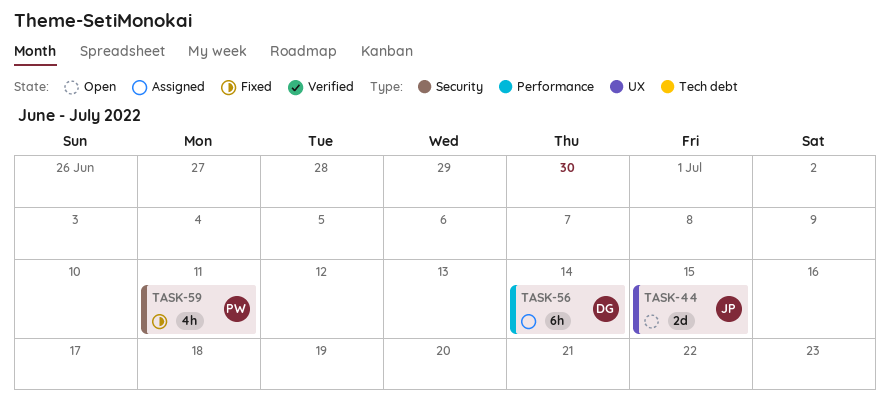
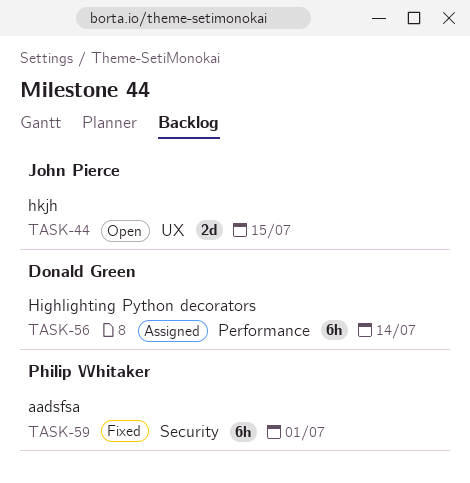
TASK-59, estimate: 4h -> 6h
TASK-59, due: Jul 11 -> Jul 1

